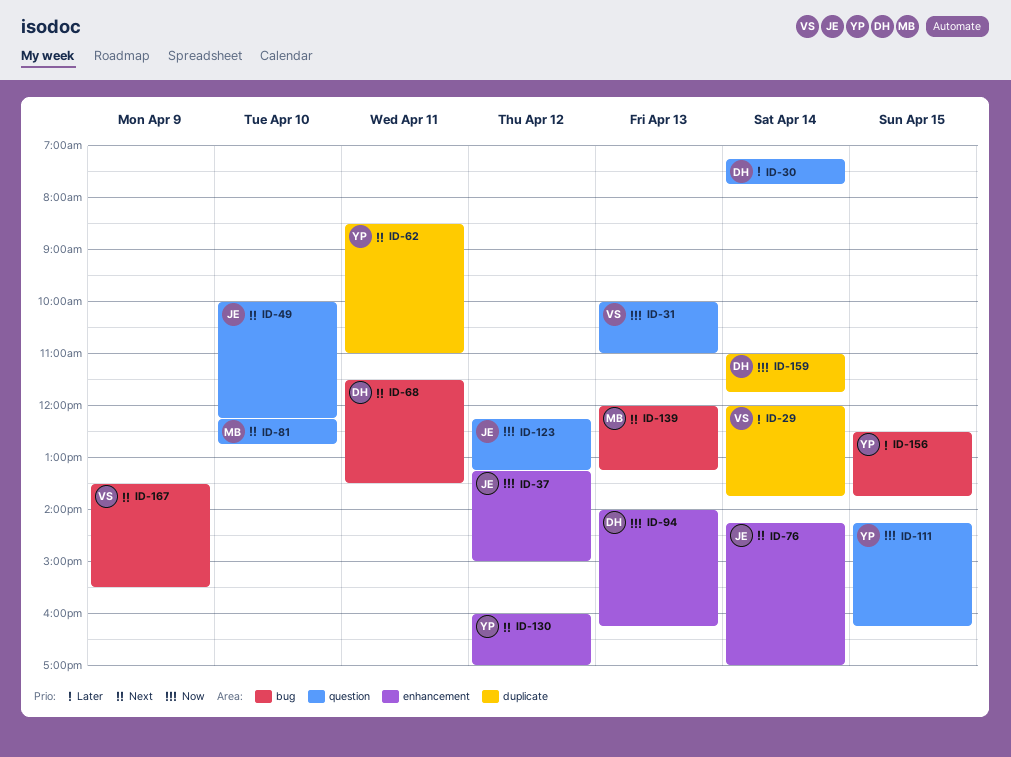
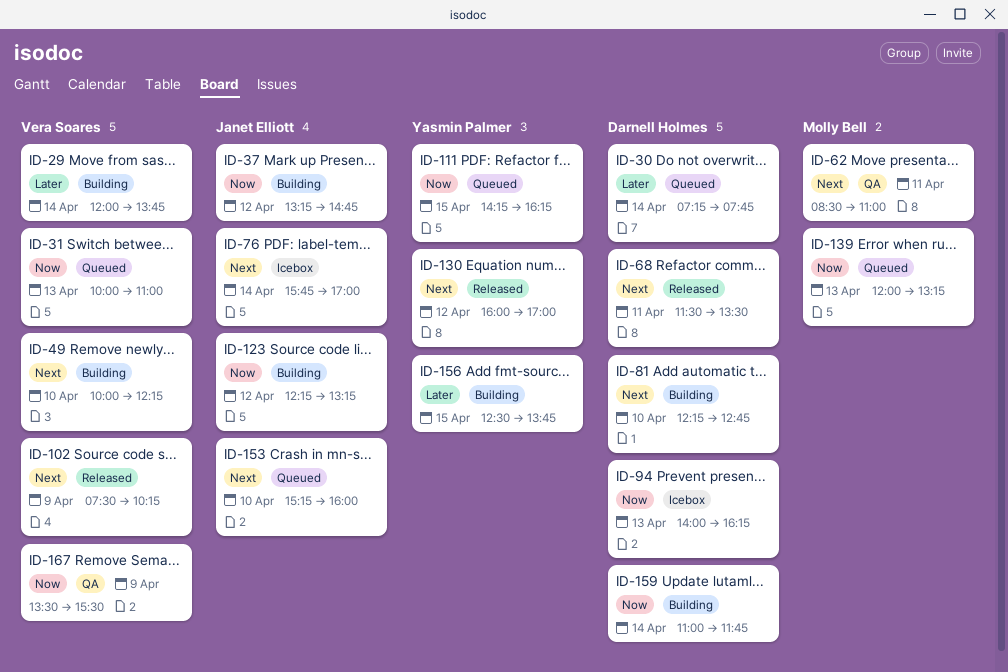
ID-37, ends: 15:00 -> 14:45
ID-49, owner: Janet Elliott -> Vera Soares
ID-62, owner: Yasmin Palmer -> Molly Bell
ID-76, begins: 14:15 -> 15:45
ID-81, owner: Molly Bell -> Darnell Holmes
ID-102: none -> present
ID-139, priority: Next -> Now
ID-153: none -> present
ID-167, priority: Next -> Now

